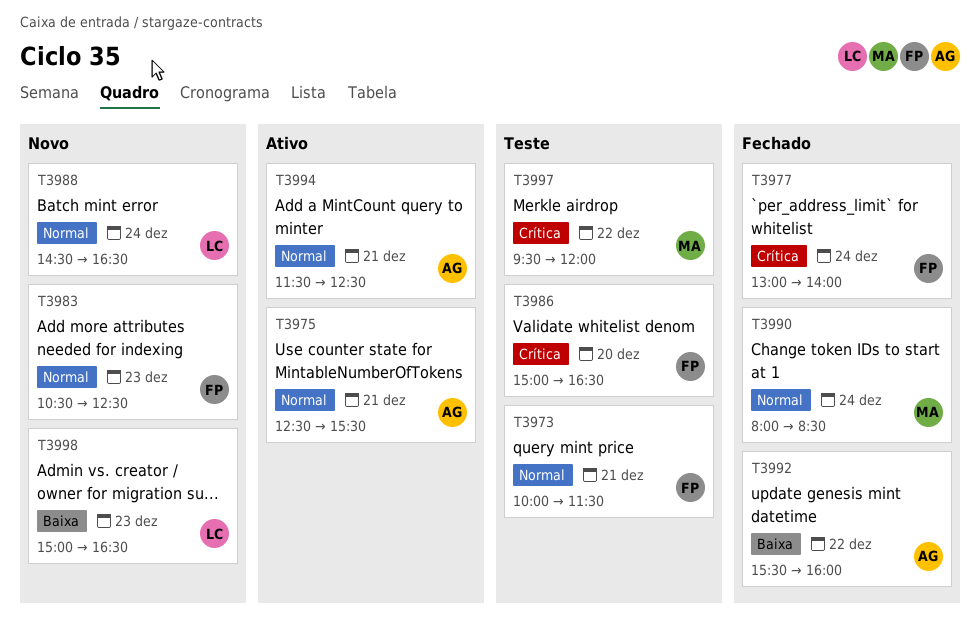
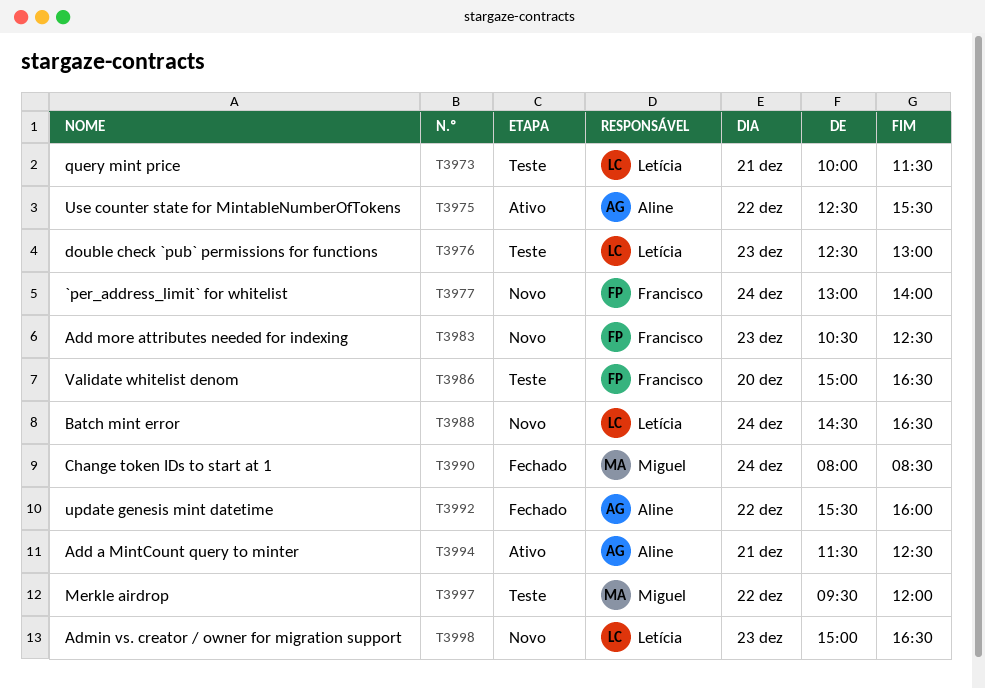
T3973, owner: Francisco -> Letícia
T3975, day: Dec 21 -> Dec 22
T3976: none -> present
T3977, status: Fechado -> Novo

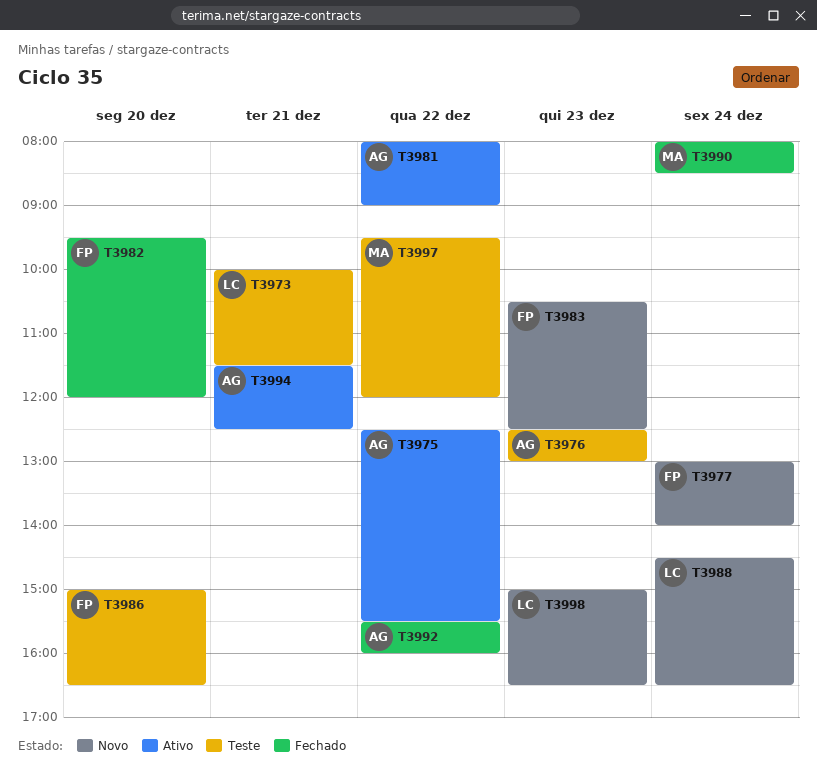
T3976, owner: Letícia -> Aline
T3981: none -> present
T3982: none -> present

